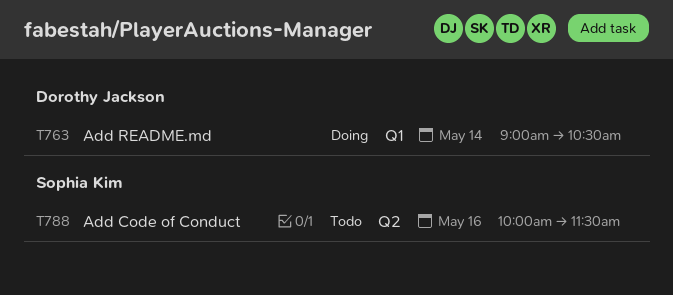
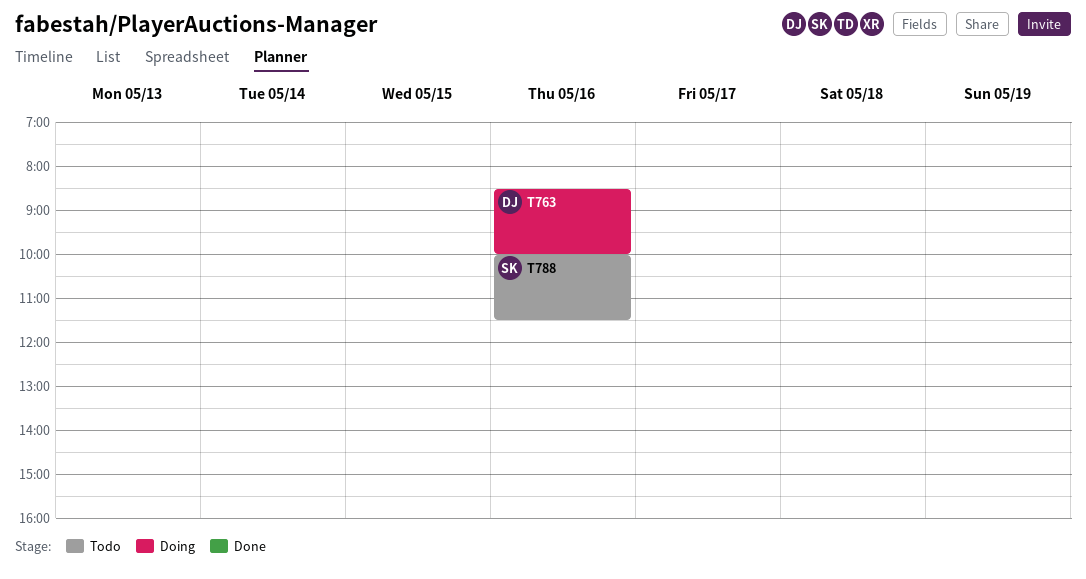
T763, day: May 14 -> May 16
T763, begins: 09:00 -> 08:30
T763, ends: 10:30 -> 10:00

